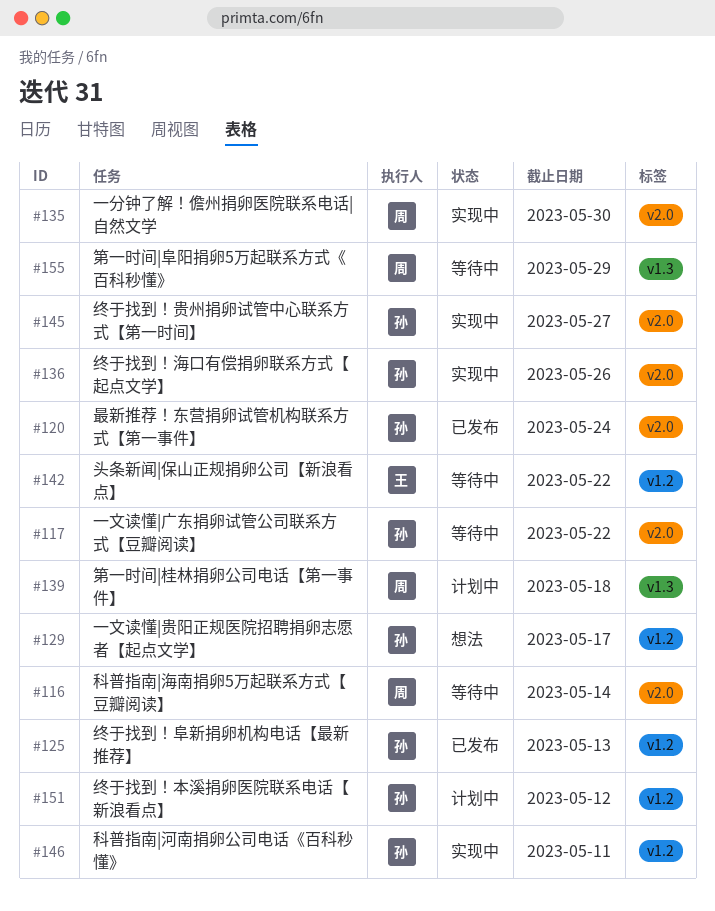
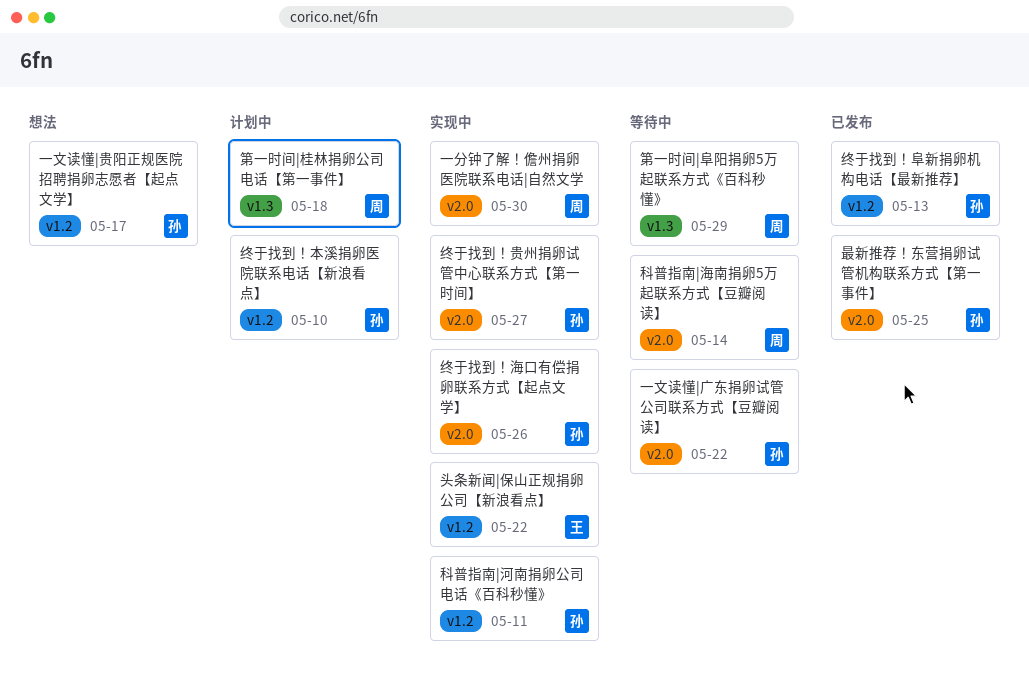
头条新闻|保山正规捐卵公司【新浪看点】, status: 等待中 -> 实现中
最新推荐！东营捐卵试管机构联系方式【第一事件】, due: May 24 -> May 25
终于找到！本溪捐卵医院联系电话【新浪看点】, due: May 12 -> May 10

